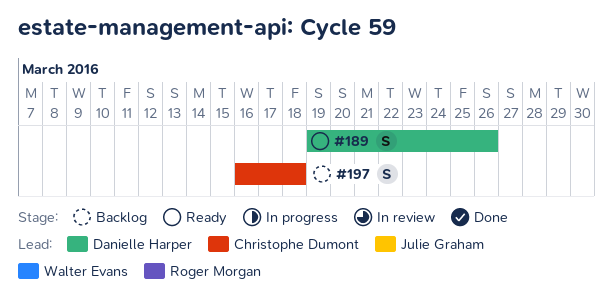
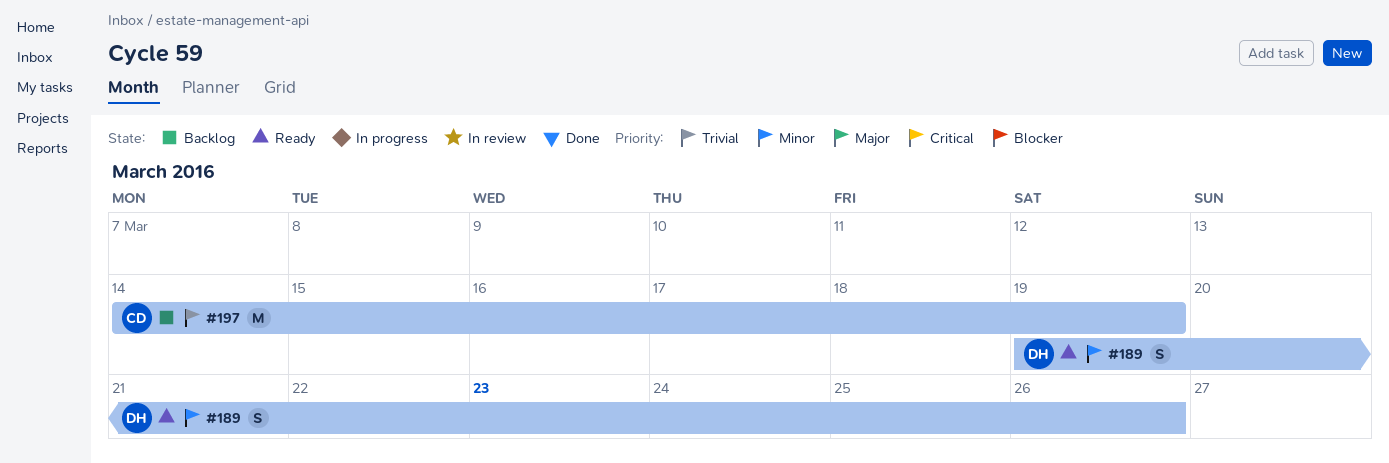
#197, estimate: S -> M
#197, start: Mar 16 -> Mar 14
#197, due: Mar 18 -> Mar 19

